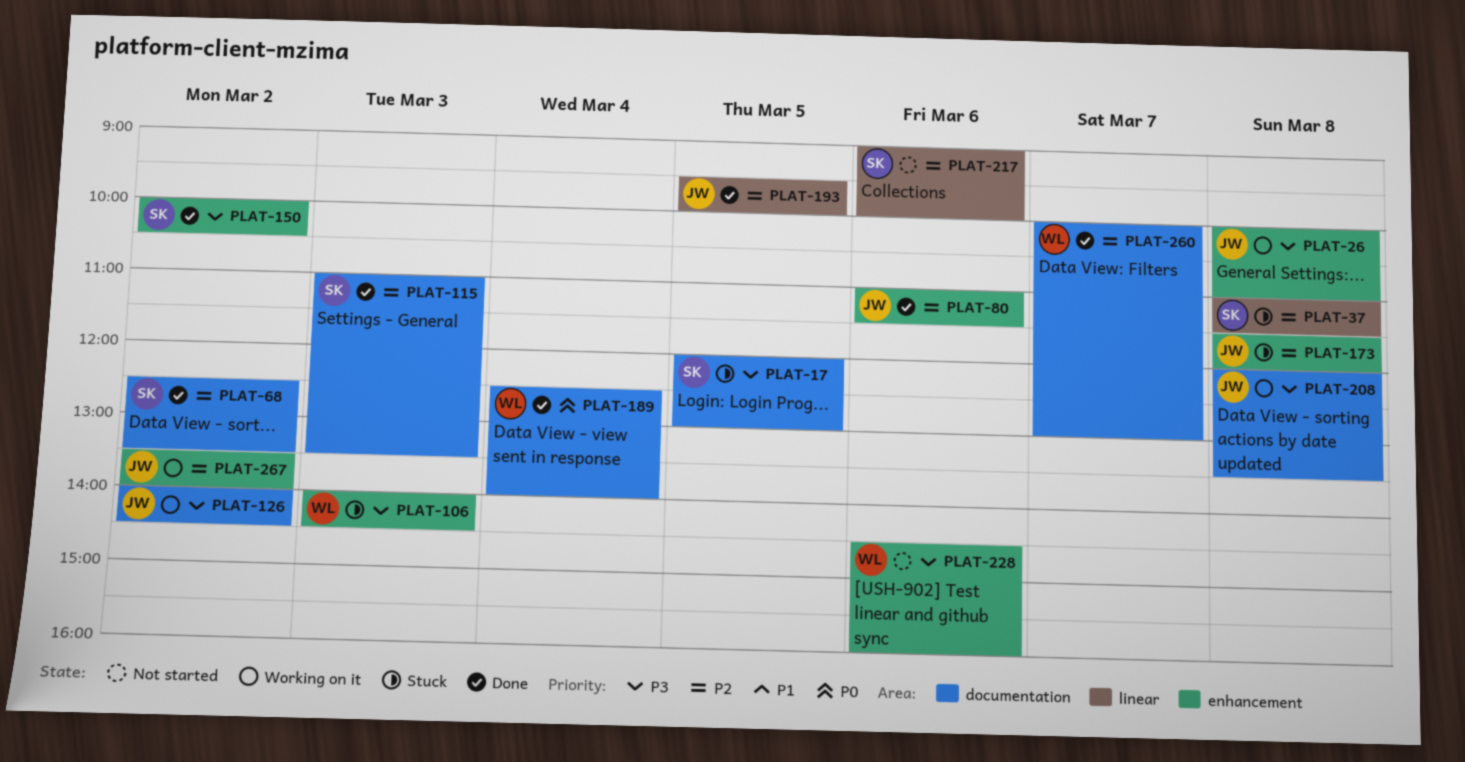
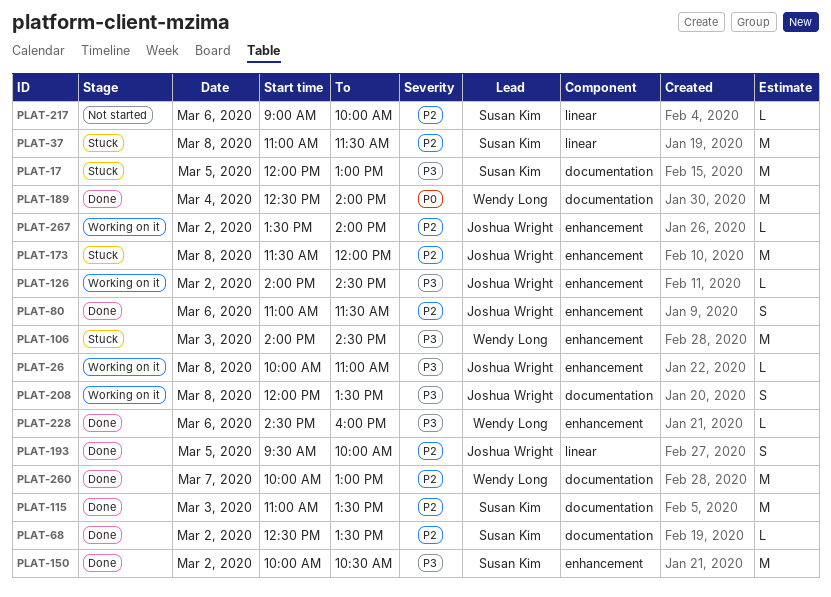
PLAT-126, label: documentation -> enhancement
PLAT-228, status: Not started -> Done

